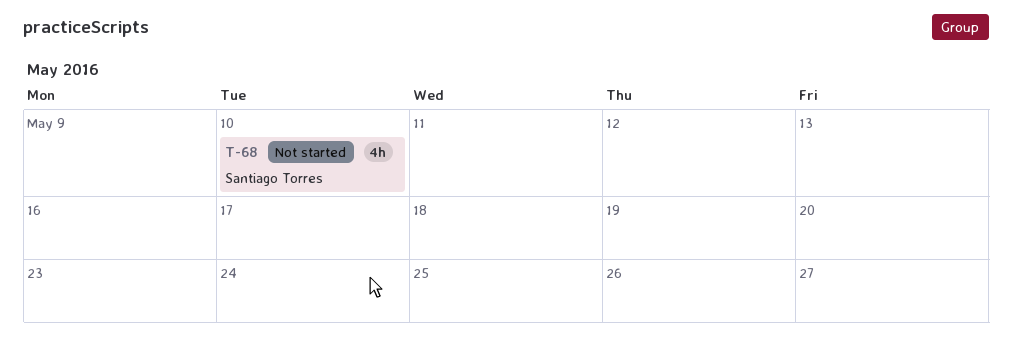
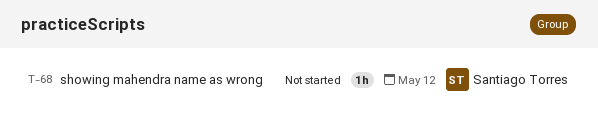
T-68, estimate: 4h -> 1h
T-68, due: May 10 -> May 12

